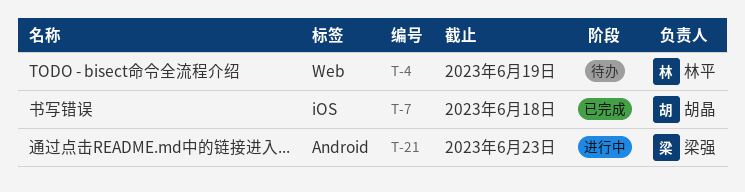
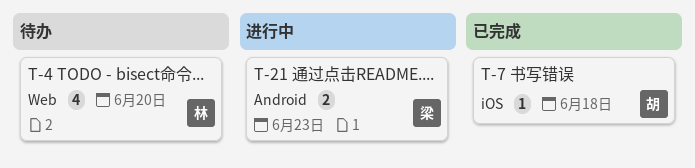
T-4, due: Jun 19 -> Jun 20

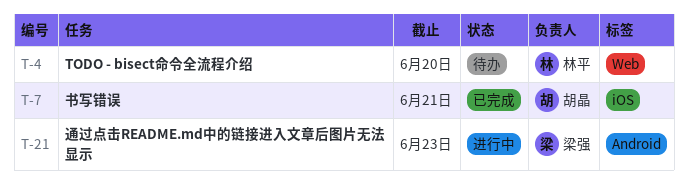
T-7, due: Jun 18 -> Jun 21

